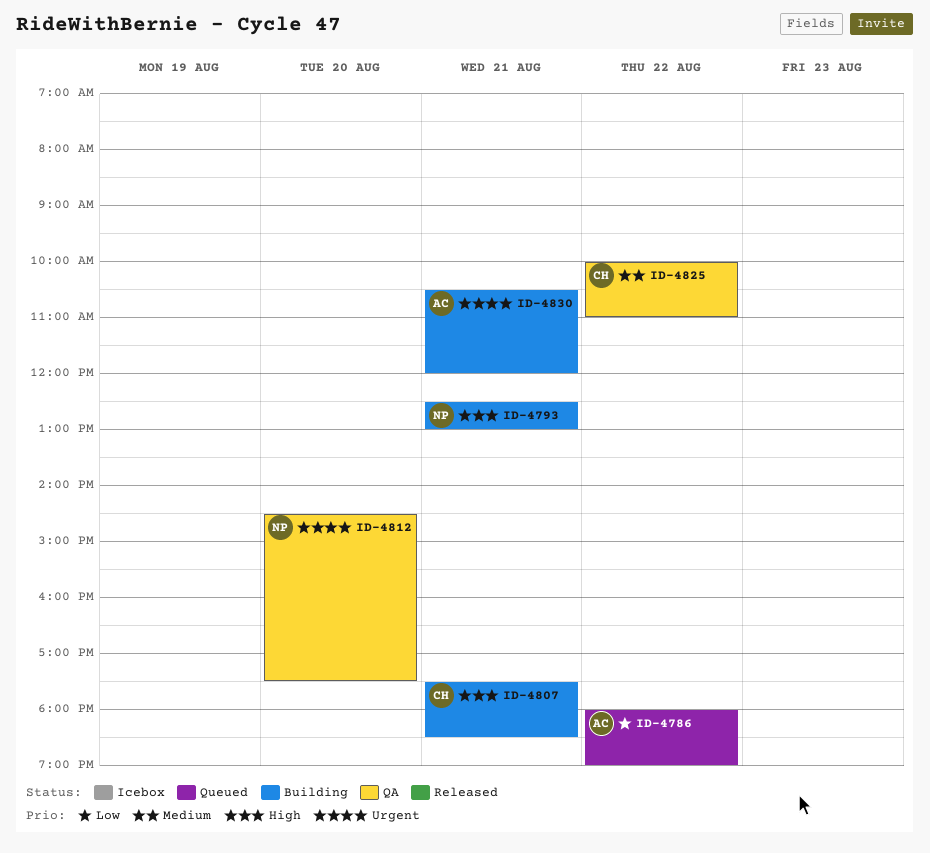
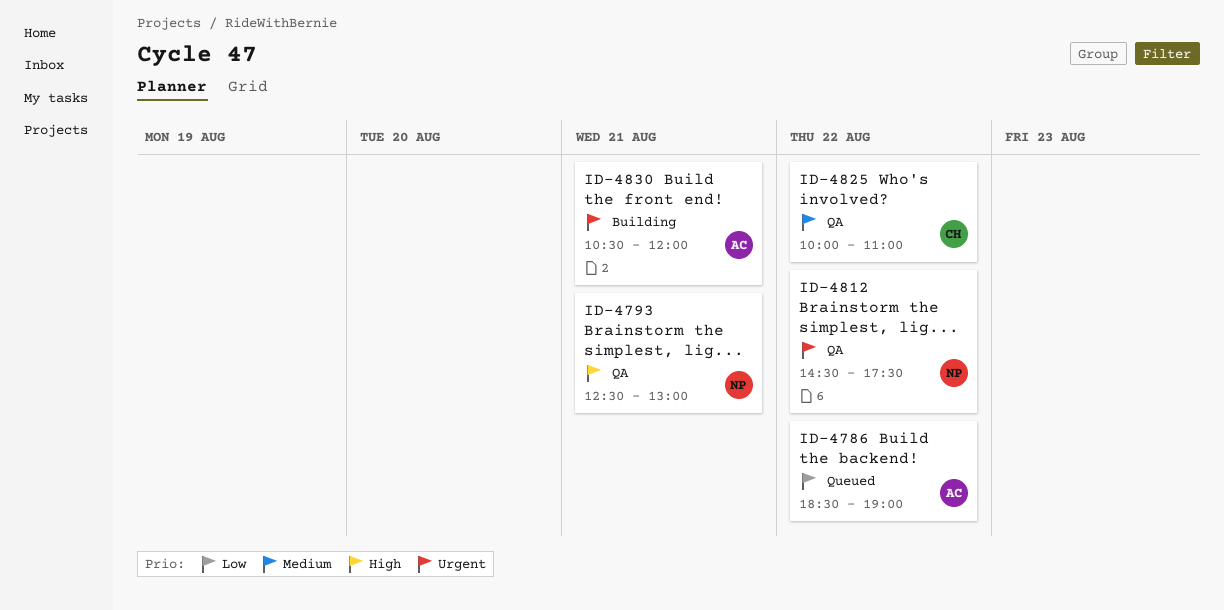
ID-4786, begins: 18:00 -> 18:30
ID-4793, status: Building -> QA
ID-4807: present -> none
ID-4812, day: Aug 20 -> Aug 22

